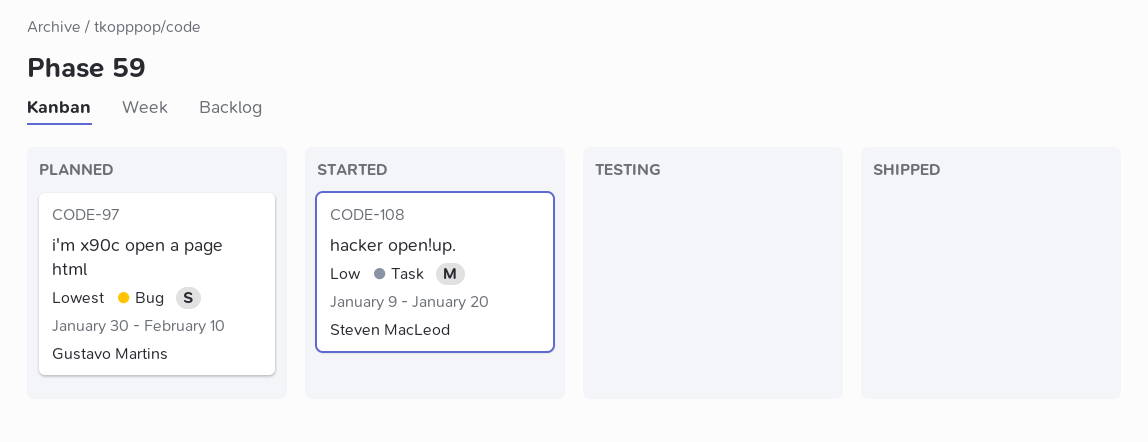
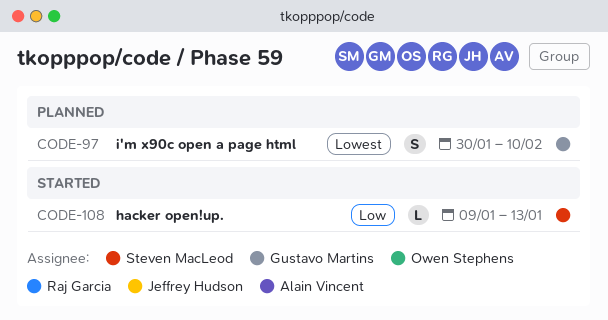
CODE-108, estimate: M -> L
CODE-108, due: Jan 20 -> Jan 13

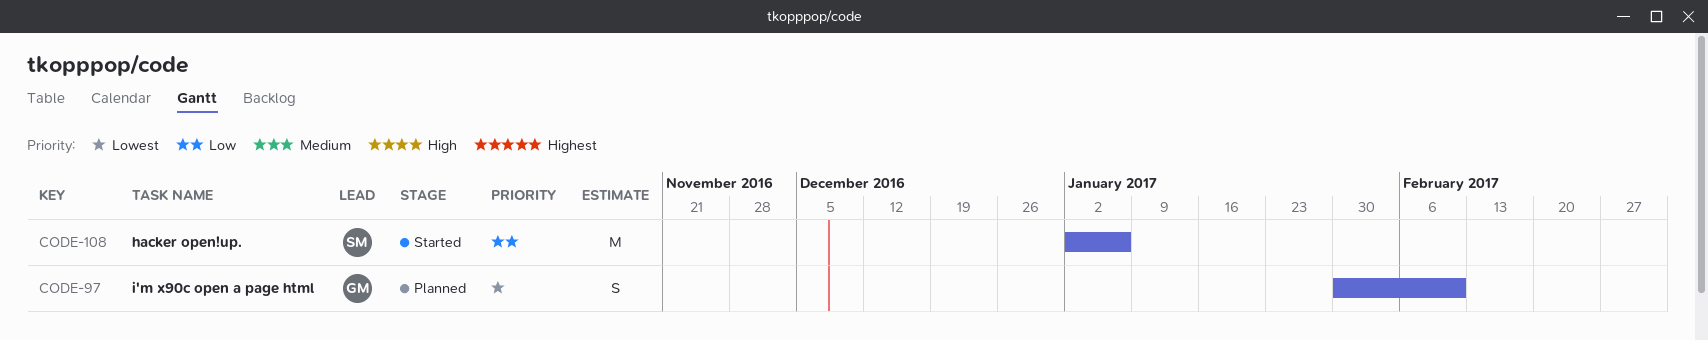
CODE-108, estimate: L -> M
CODE-108, start: Jan 9 -> Jan 2
CODE-108, due: Jan 13 -> Jan 6

